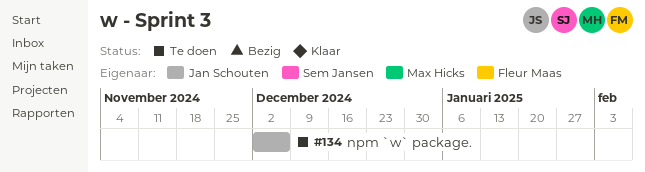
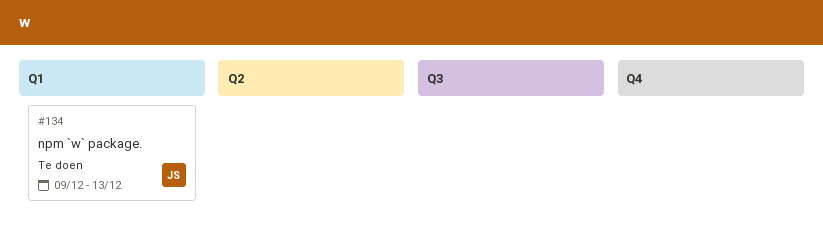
#134, start: Dec 2 -> Dec 9
#134, due: Dec 6 -> Dec 13

